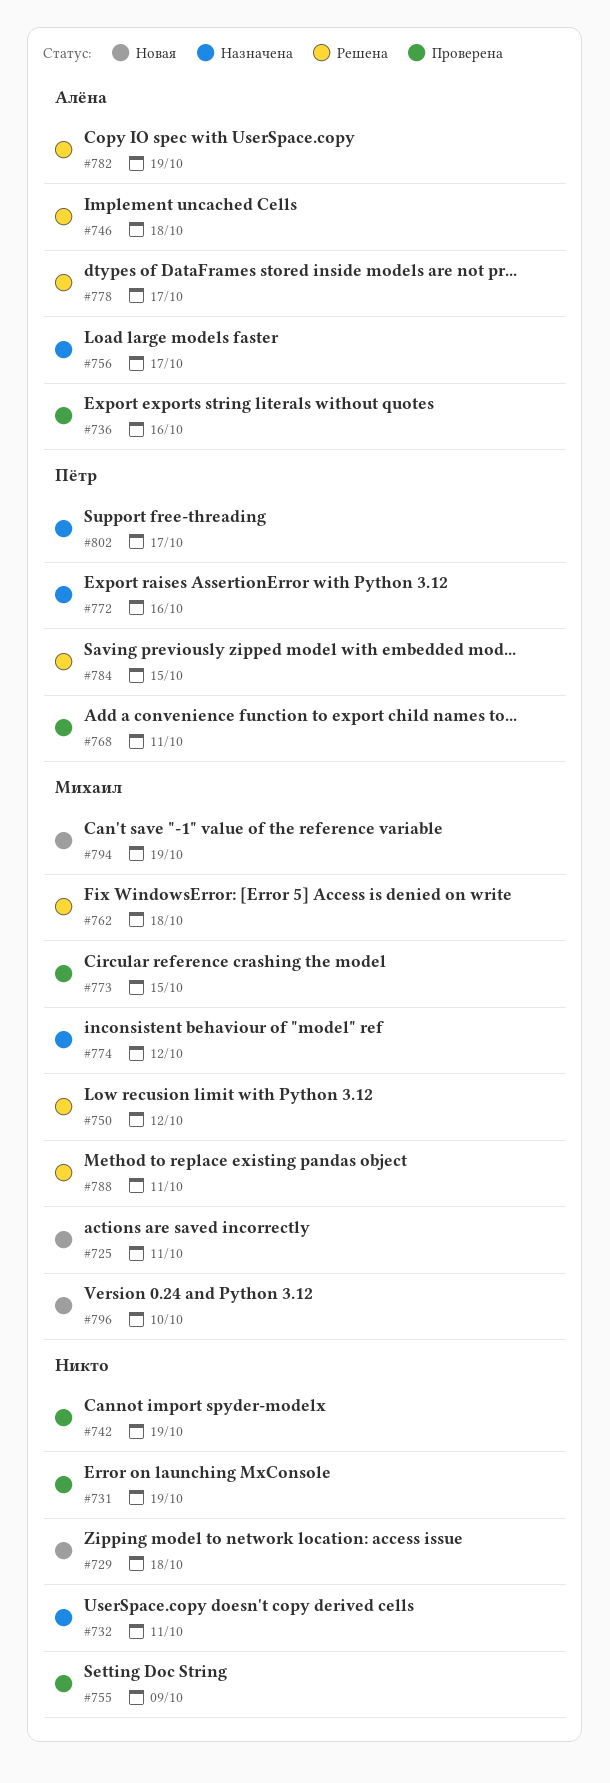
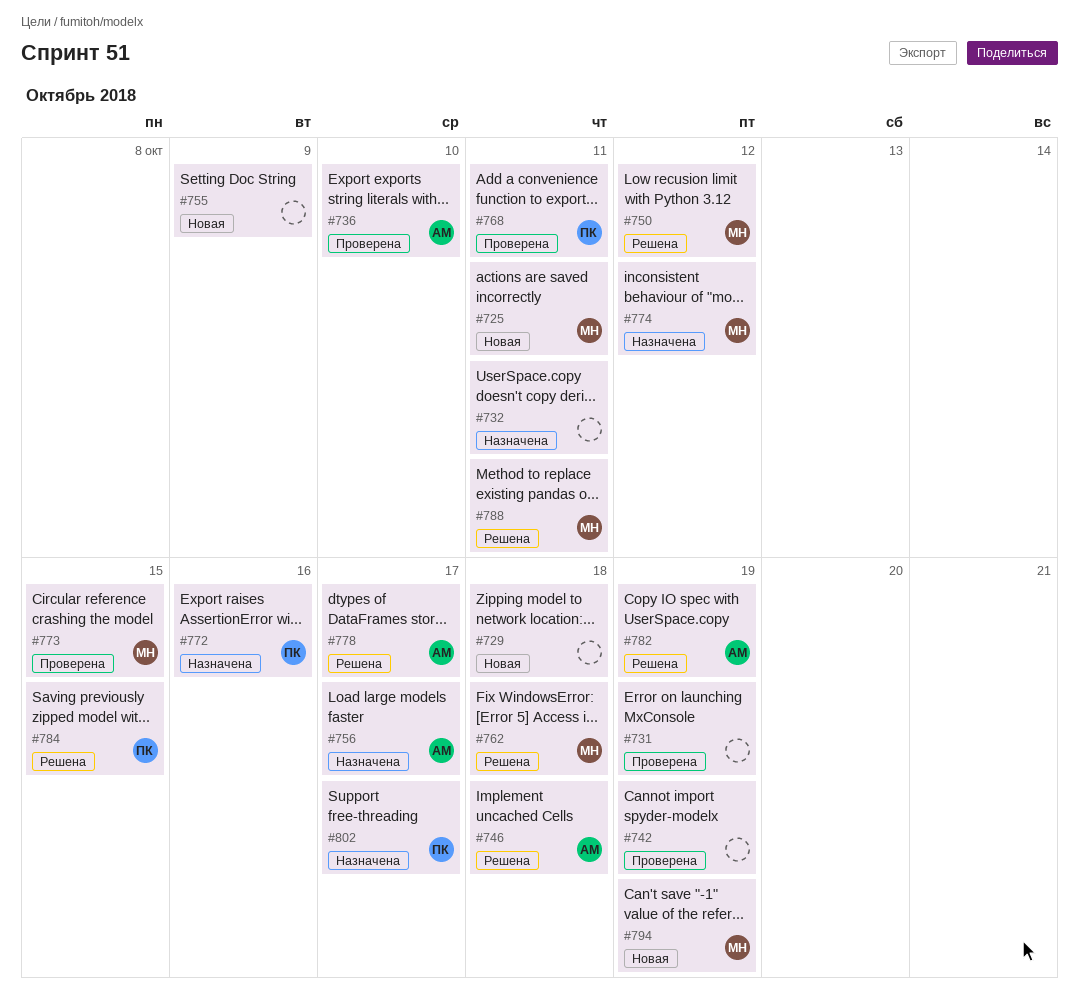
#736, due: Oct 16 -> Oct 10
#755, status: Проверена -> Новая
#796: present -> none

